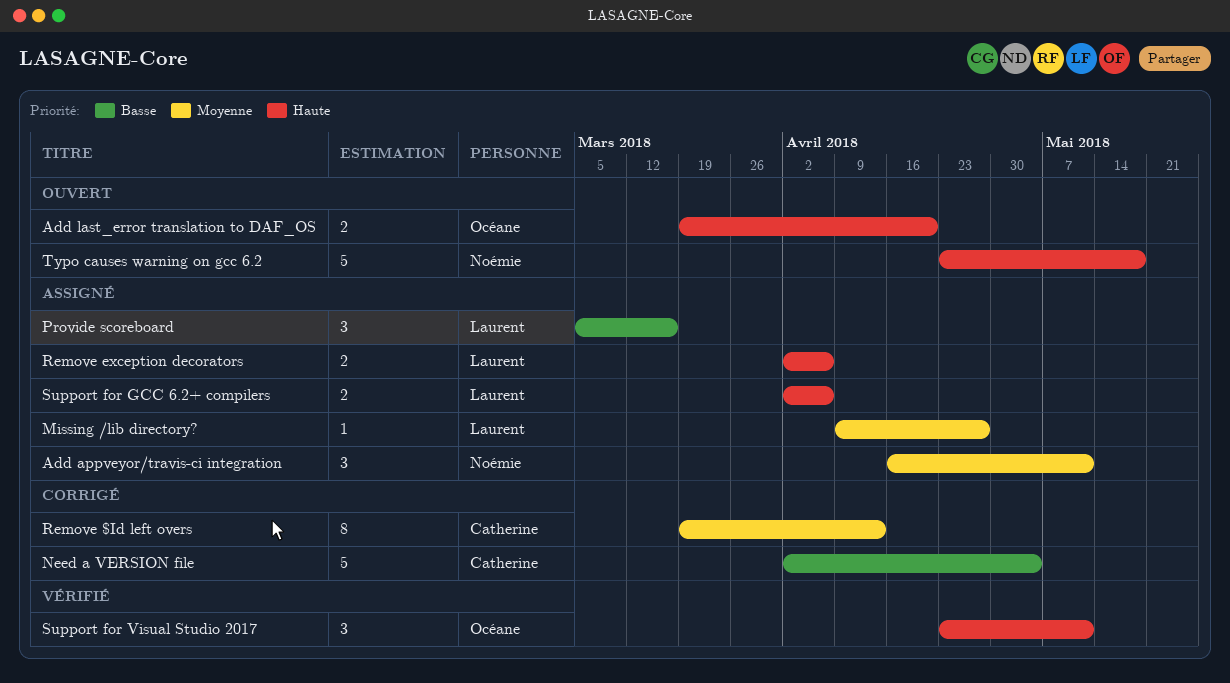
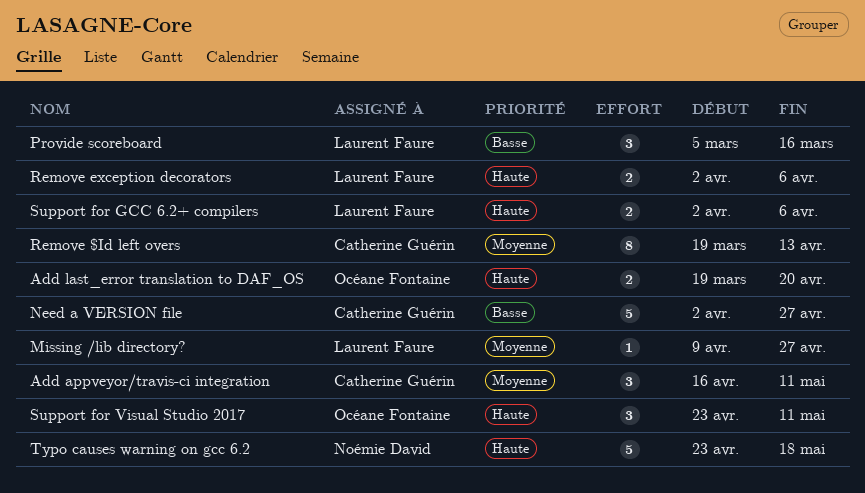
Add appveyor/travis-ci integration, owner: Noémie David -> Catherine Guérin
Need a VERSION file, due: May 4 -> Apr 27

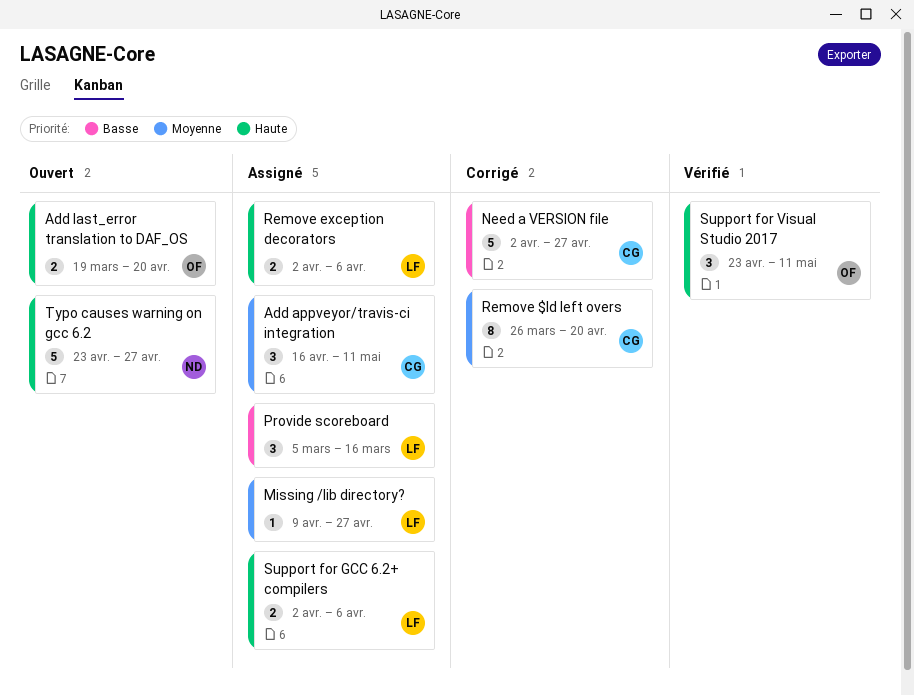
Remove $Id left overs, start: Mar 19 -> Mar 26
Remove $Id left overs, due: Apr 13 -> Apr 20
Typo causes warning on gcc 6.2, due: May 18 -> Apr 27

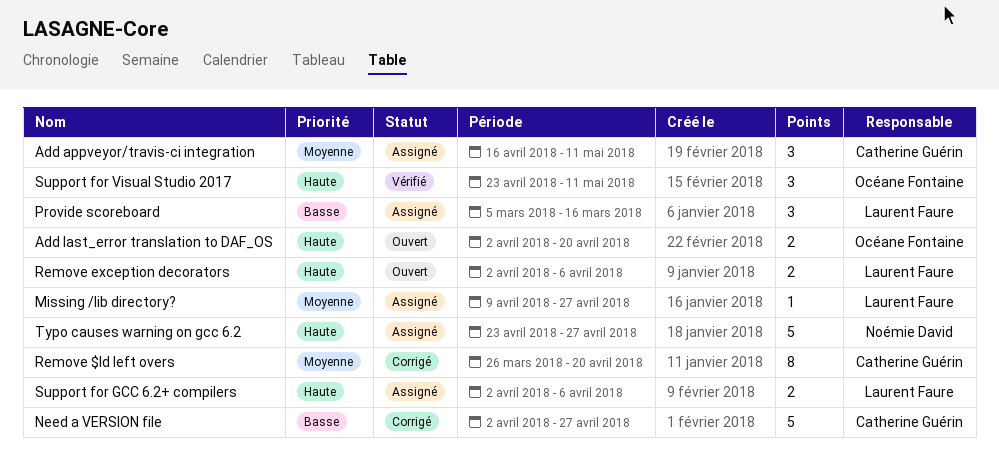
Add last_error translation to DAF_OS, start: Mar 19 -> Apr 2
Remove exception decorators, status: Assigné -> Ouvert
Typo causes warning on gcc 6.2, status: Ouvert -> Assigné

